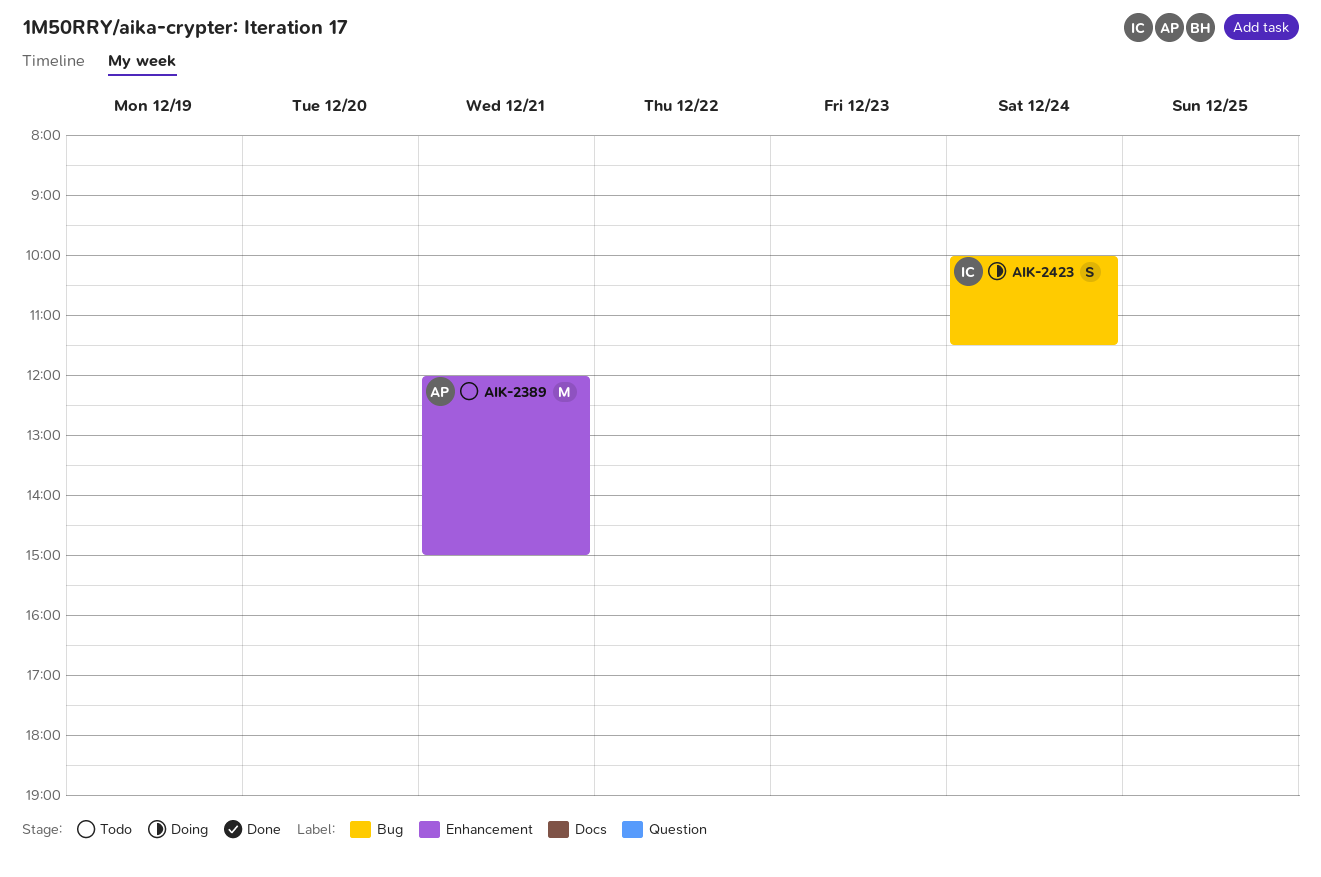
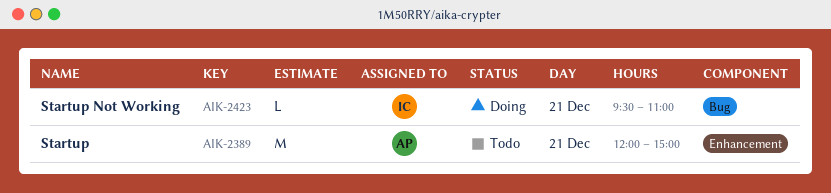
AIK-2423, estimate: S -> L
AIK-2423, day: Dec 24 -> Dec 21
AIK-2423, begins: 10:00 -> 09:30
AIK-2423, ends: 11:30 -> 11:00

